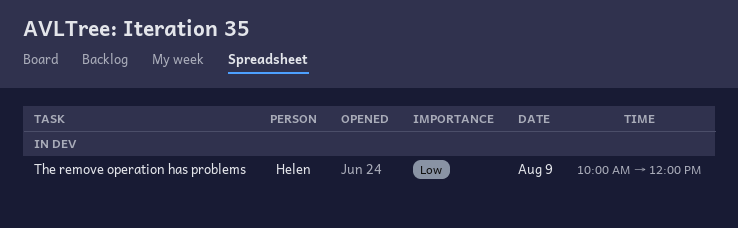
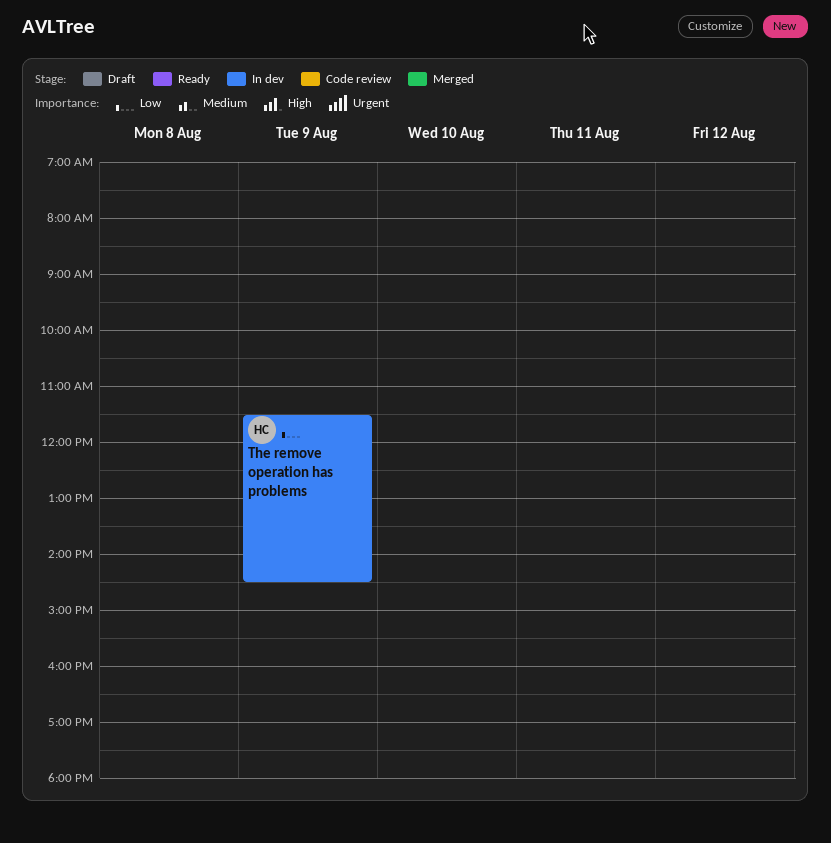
The remove operation has problems, begins: 10:00 -> 11:30
The remove operation has problems, ends: 12:00 -> 14:30

